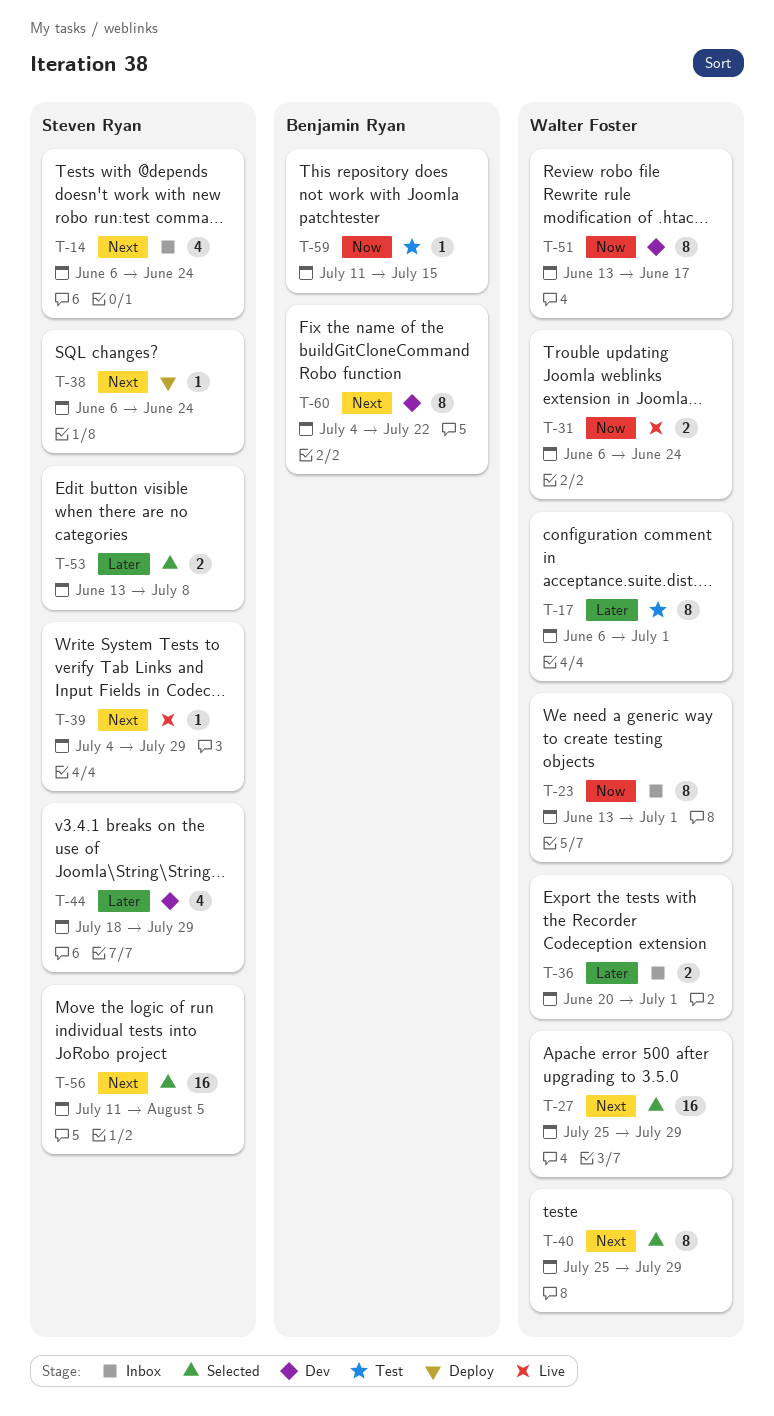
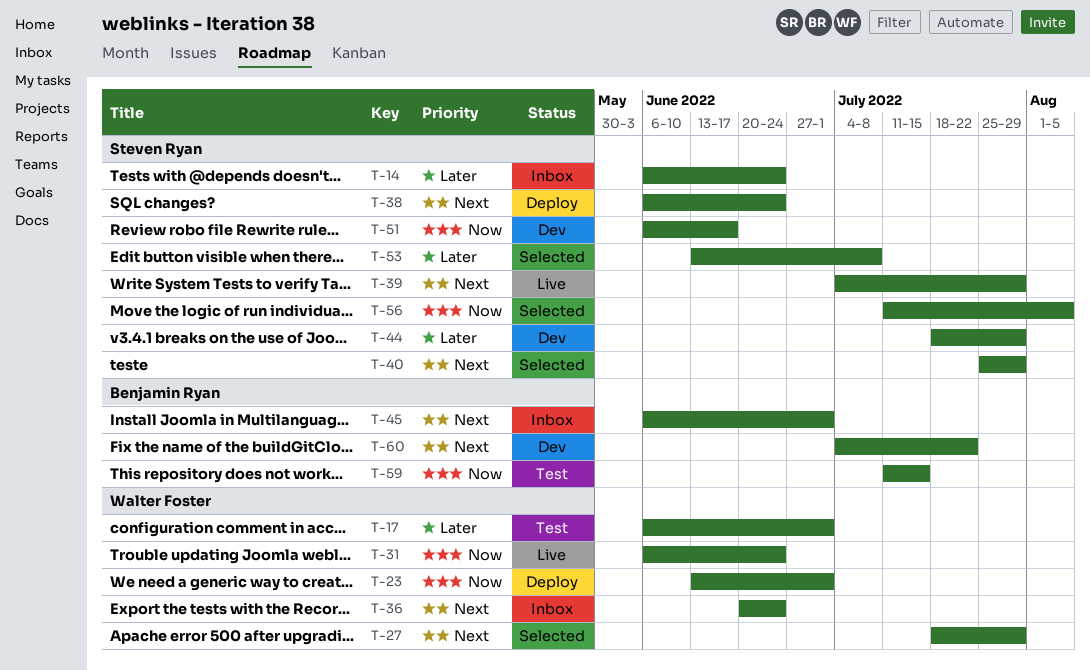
T-14, priority: Next -> Later
T-23, status: Inbox -> Deploy
T-27, start: Jul 25 -> Jul 18
T-36, priority: Later -> Next
T-36, due: Jul 1 -> Jun 24
T-40, owner: Walter Foster -> Steven Ryan
T-45: none -> present
T-51, owner: Walter Foster -> Steven Ryan
T-51, start: Jun 13 -> Jun 6
T-56, priority: Next -> Now

